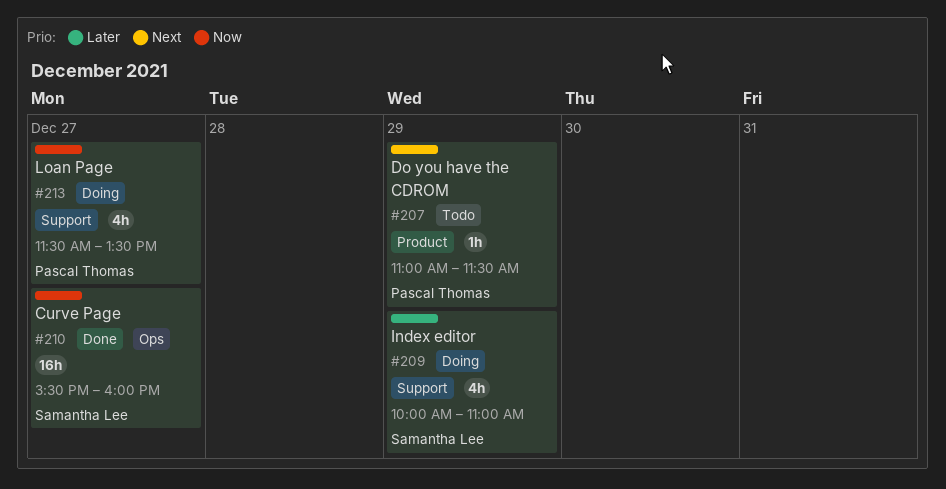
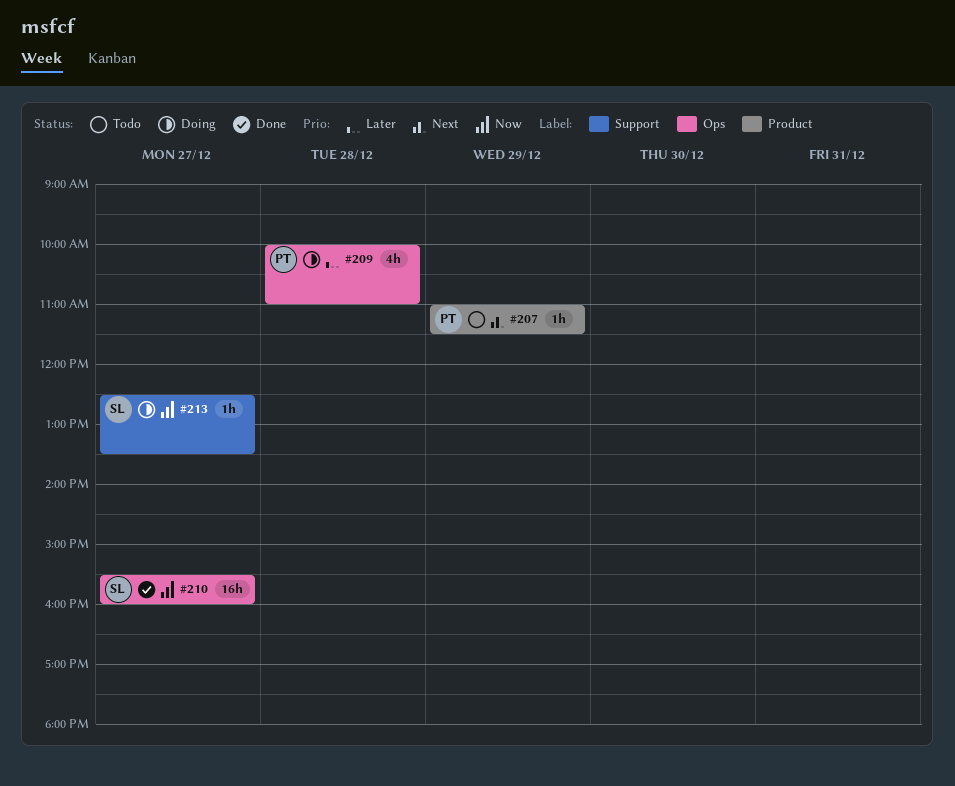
#209, owner: Samantha Lee -> Pascal Thomas
#209, label: Support -> Ops
#209, day: Dec 29 -> Dec 28
#213, owner: Pascal Thomas -> Samantha Lee
#213, estimate: 4h -> 1h
#213, begins: 11:30 -> 12:30

